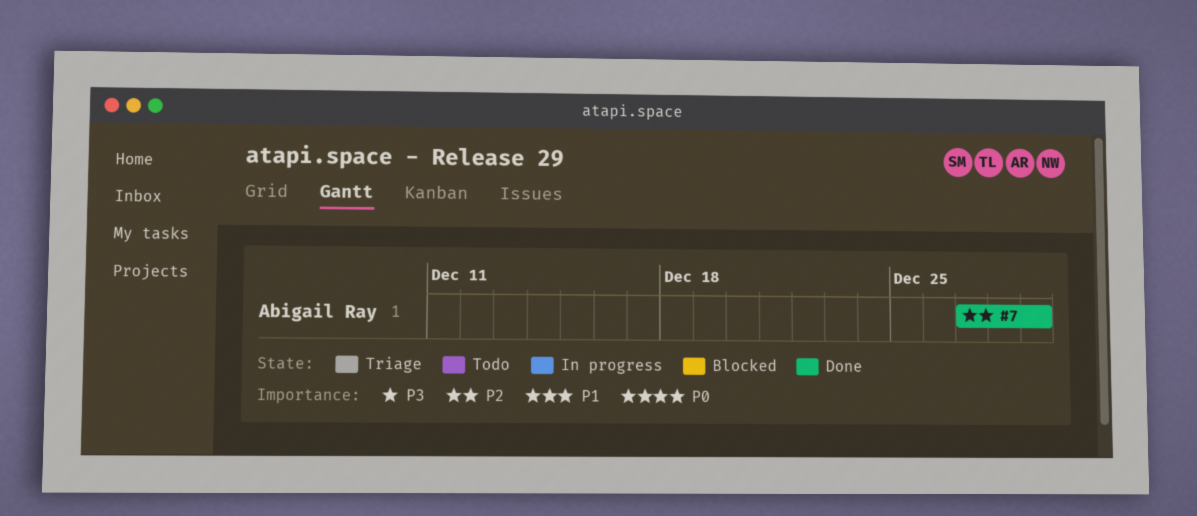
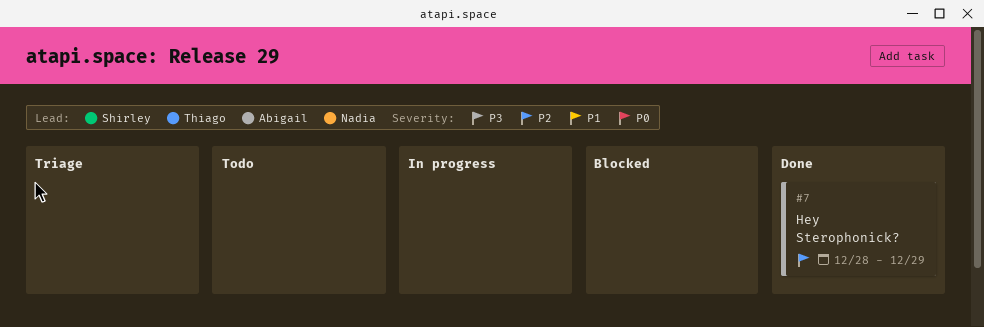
#7, start: Dec 27 -> Dec 28

